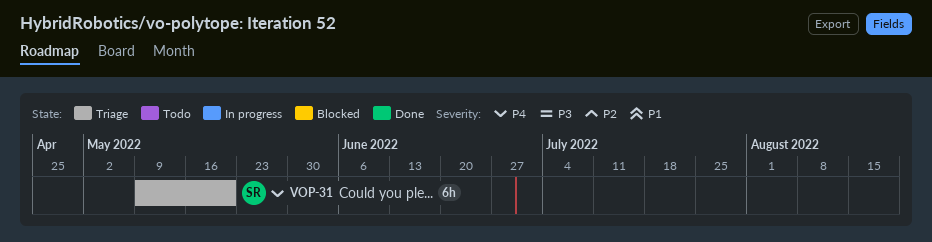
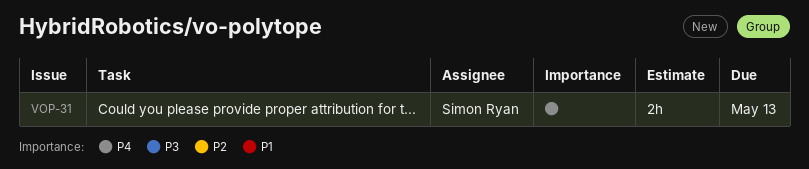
VOP-31, estimate: 6h -> 2h
VOP-31, due: May 20 -> May 13

